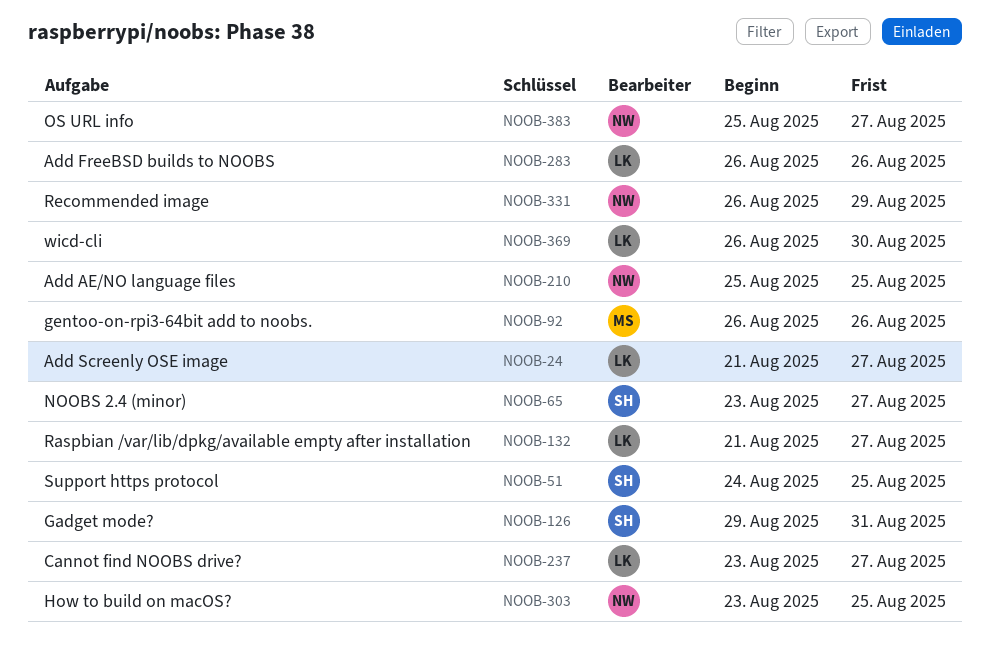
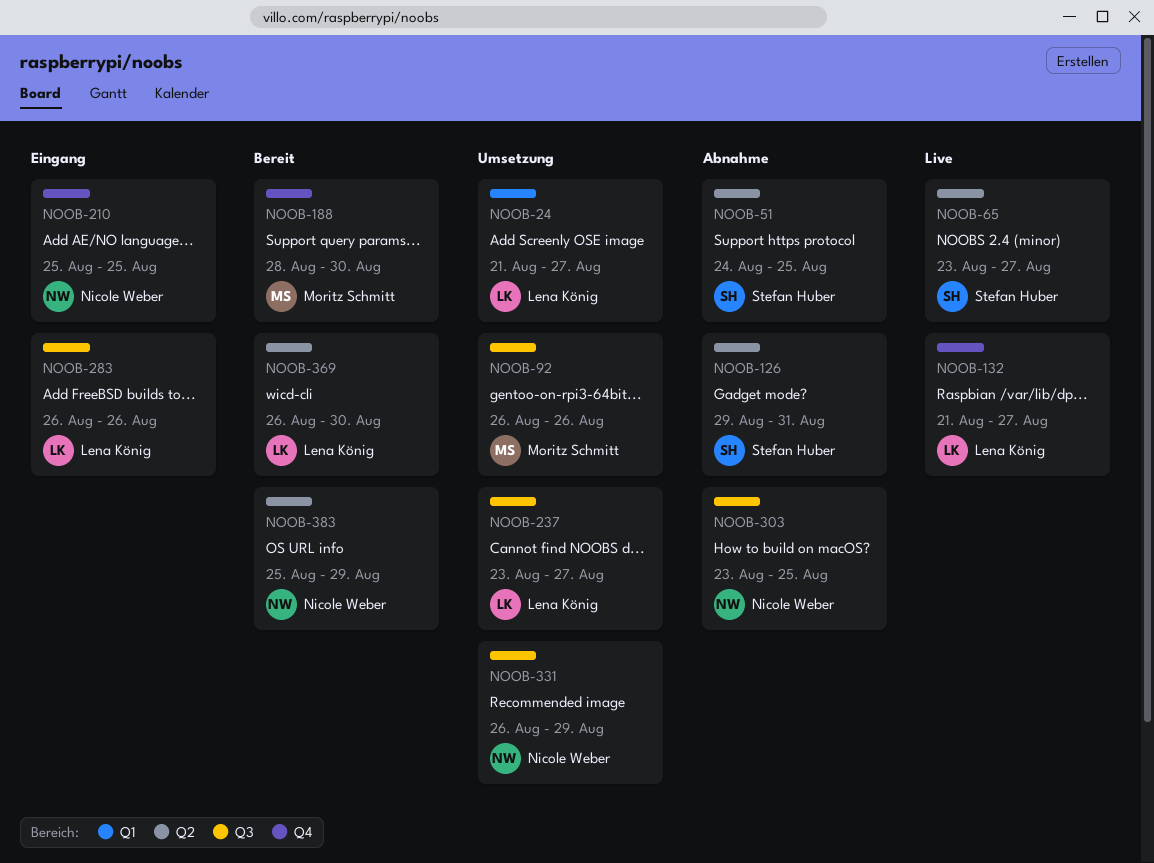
NOOB-188: none -> present
NOOB-383, due: Aug 27 -> Aug 29

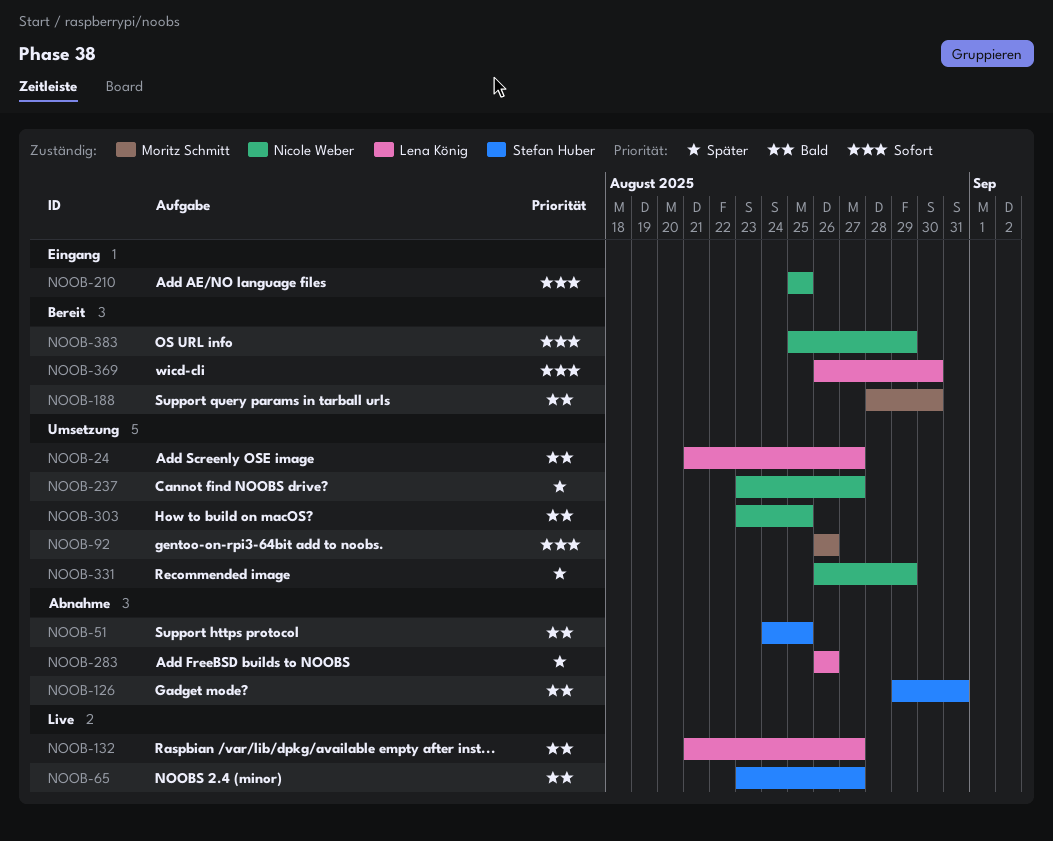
NOOB-237, owner: Lena König -> Nicole Weber
NOOB-283, status: Eingang -> Abnahme
NOOB-303, status: Abnahme -> Umsetzung

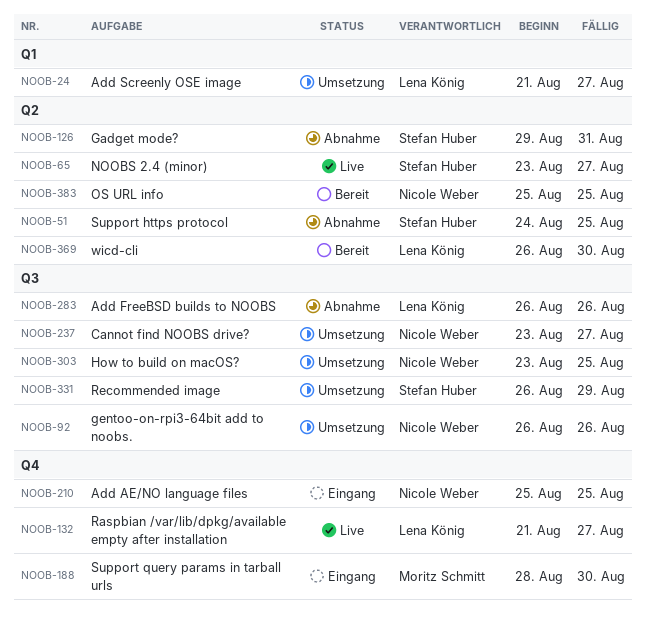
NOOB-92, owner: Moritz Schmitt -> Nicole Weber
NOOB-188, status: Bereit -> Eingang
NOOB-331, owner: Nicole Weber -> Stefan Huber
NOOB-383, due: Aug 29 -> Aug 25

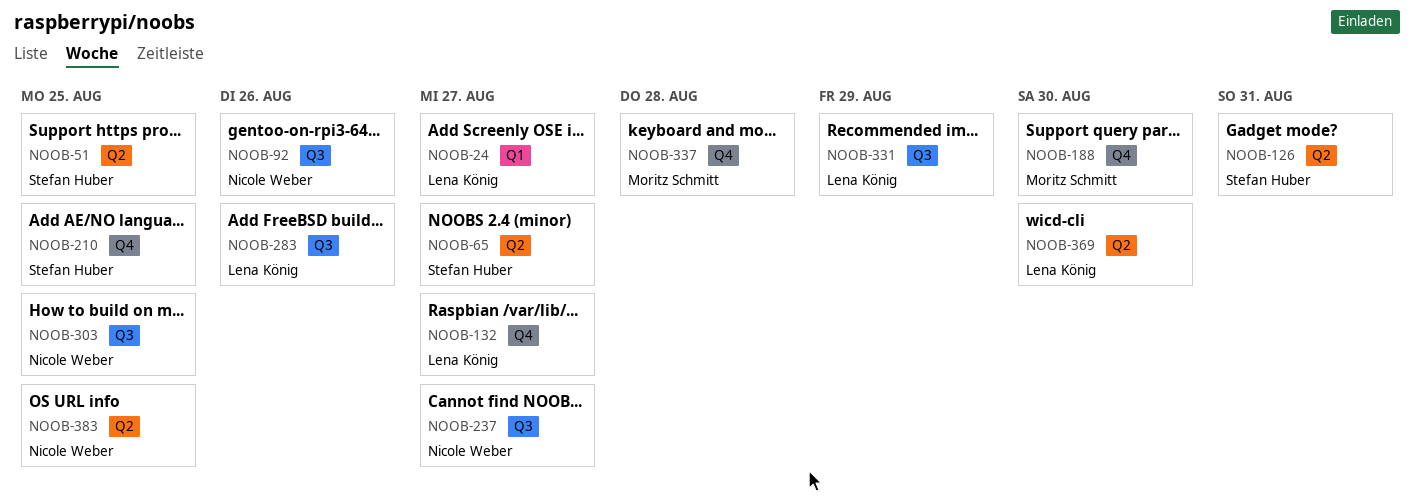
NOOB-210, owner: Nicole Weber -> Stefan Huber
NOOB-331, owner: Stefan Huber -> Lena König
NOOB-337: none -> present

